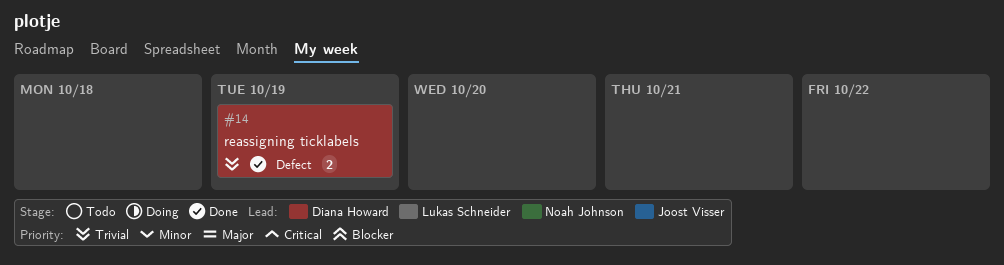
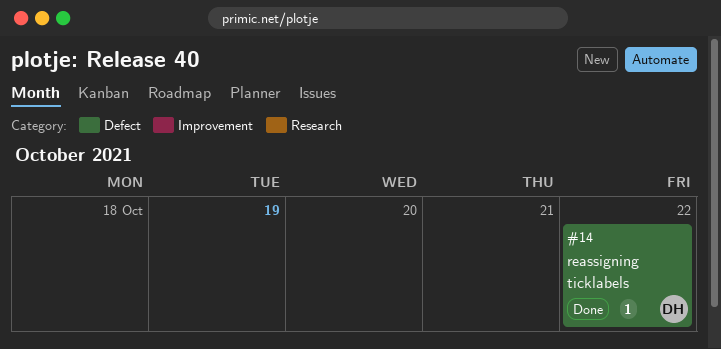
#14, estimate: 2 -> 1
#14, due: Oct 19 -> Oct 22

